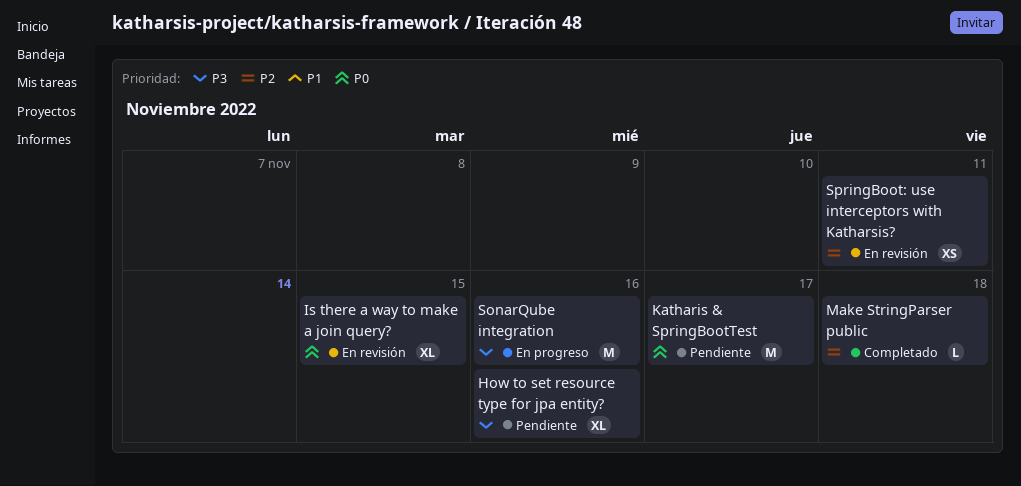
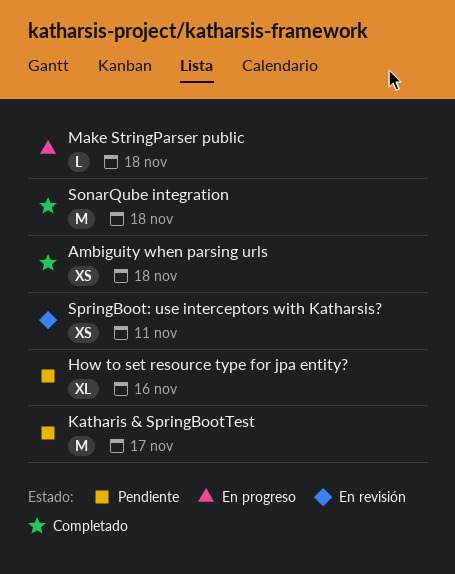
Ambiguity when parsing urls: none -> present
Is there a way to make a join query?: present -> none
Make StringParser public, status: Completado -> En progreso
SonarQube integration, status: En progreso -> Completado
SonarQube integration, due: Nov 16 -> Nov 18

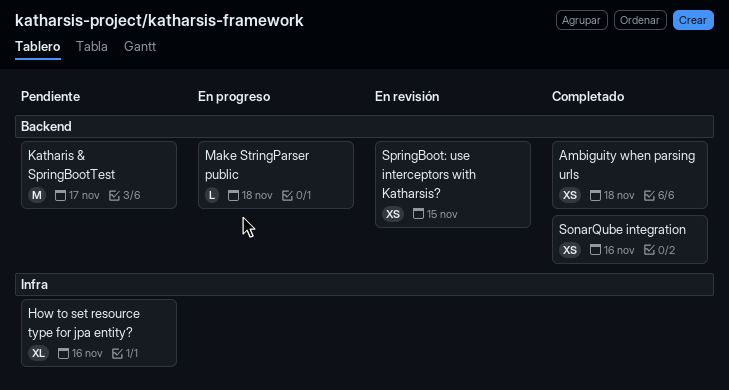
SonarQube integration, estimate: M -> XS
SonarQube integration, due: Nov 18 -> Nov 16
SpringBoot: use interceptors with Katharsis?, due: Nov 11 -> Nov 15

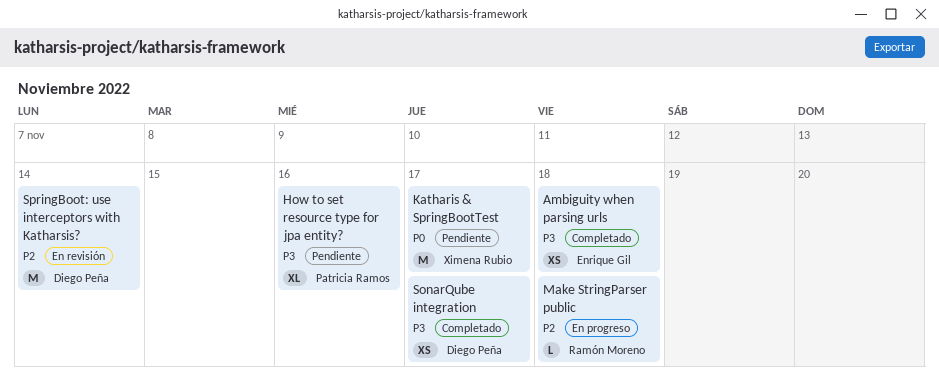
SonarQube integration, due: Nov 16 -> Nov 17
SpringBoot: use interceptors with Katharsis?, estimate: XS -> M
SpringBoot: use interceptors with Katharsis?, due: Nov 15 -> Nov 14

